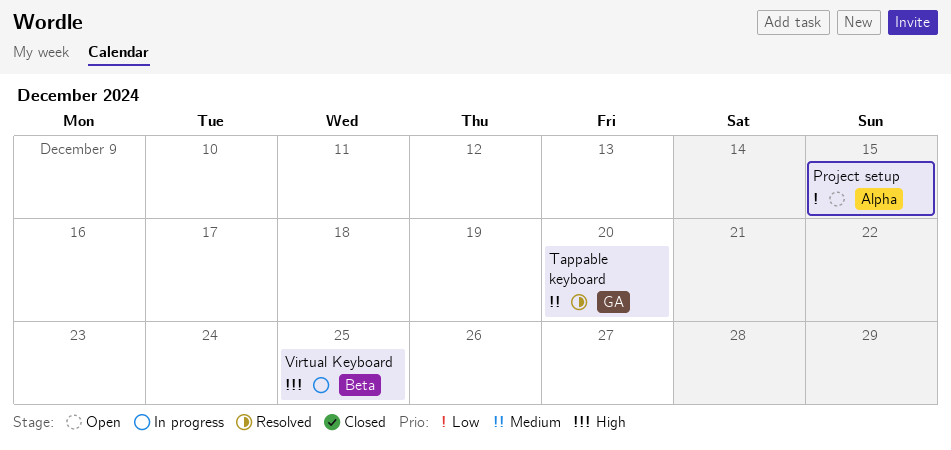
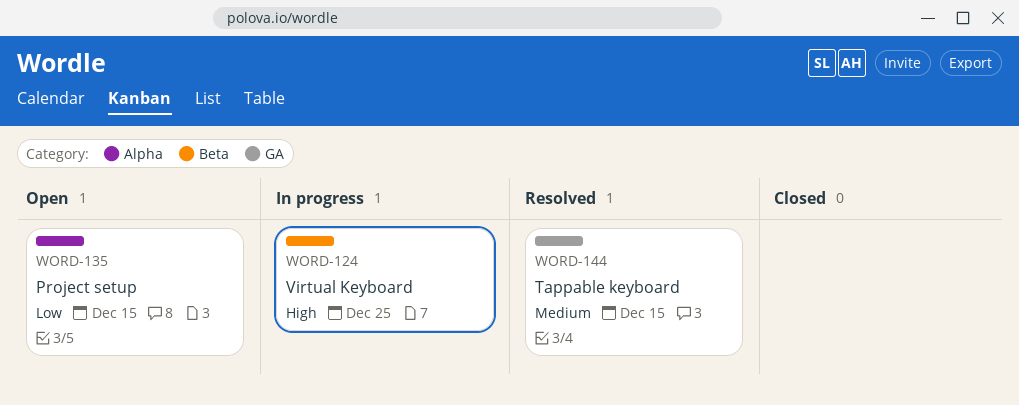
Tappable keyboard, due: Dec 20 -> Dec 15

